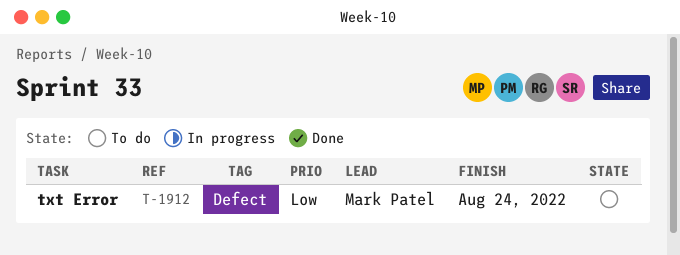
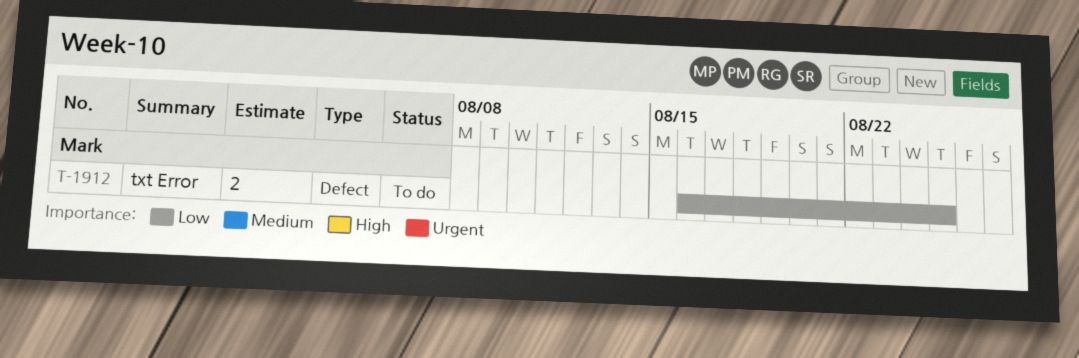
T-1912, due: Aug 24 -> Aug 25

